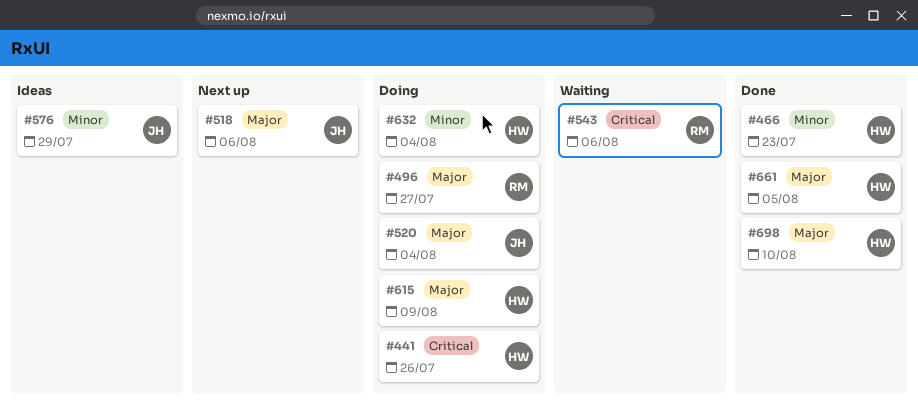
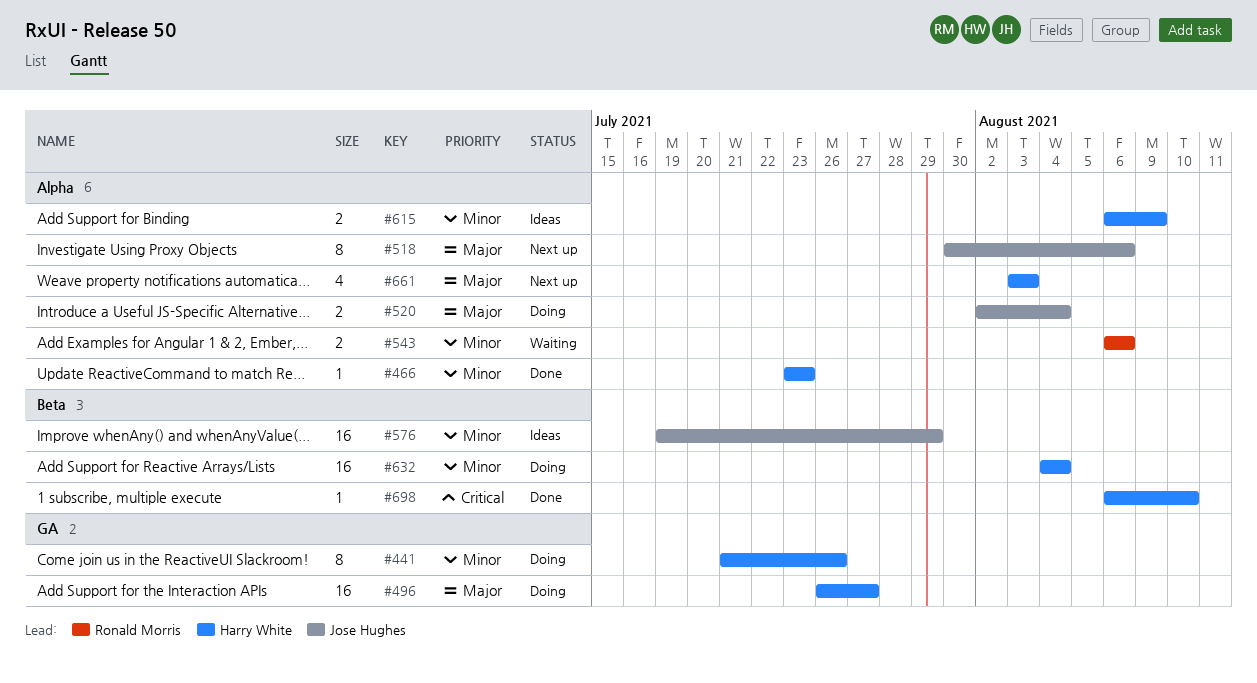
#441, priority: Critical -> Minor
#496, owner: Ronald Morris -> Harry White
#543, priority: Critical -> Minor
#615, status: Doing -> Ideas
#615, priority: Major -> Minor
#661, status: Done -> Next up
#661, due: Aug 5 -> Aug 3
#698, priority: Major -> Critical

